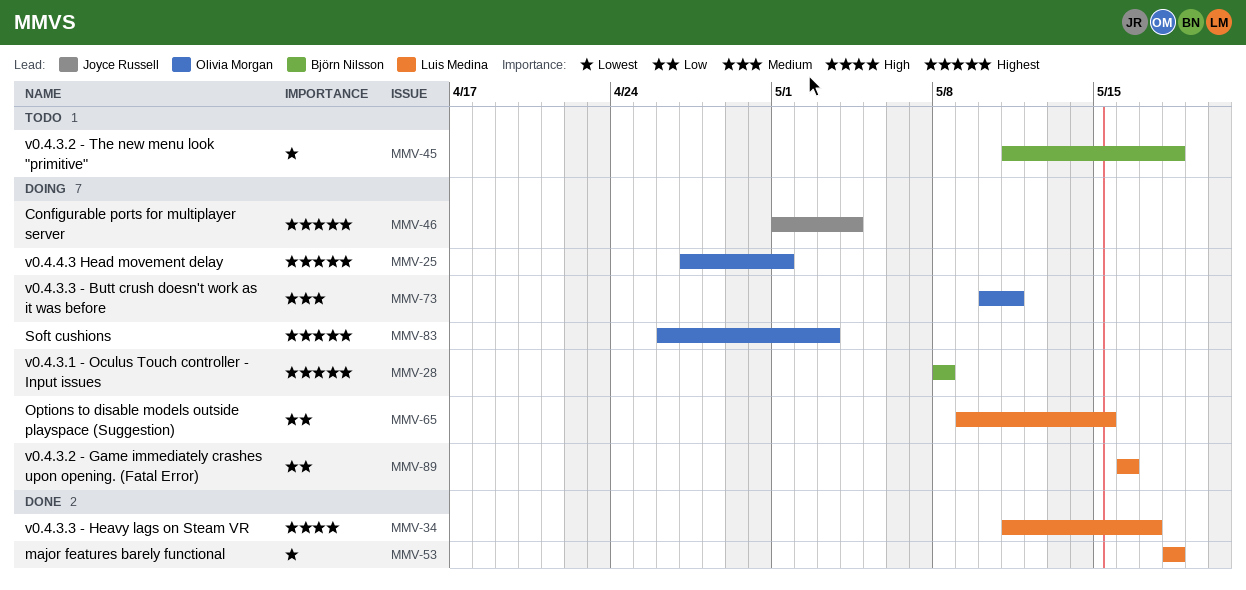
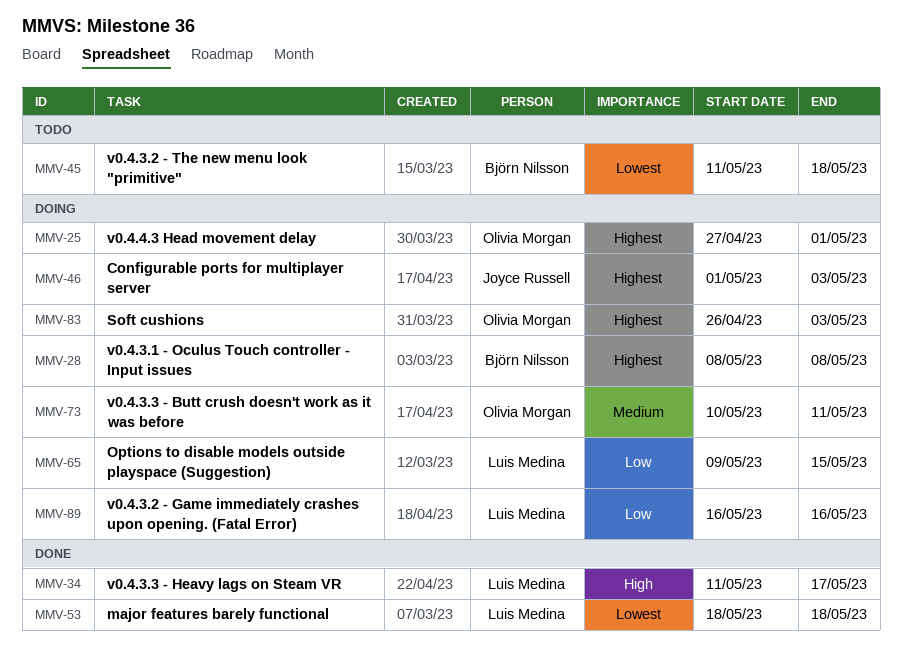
MMV-46, due: May 4 -> May 3

